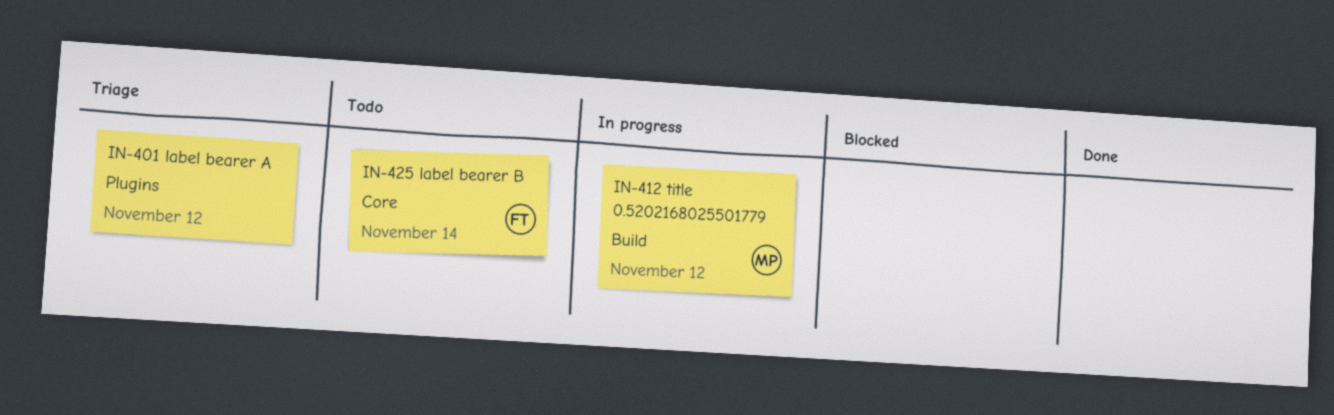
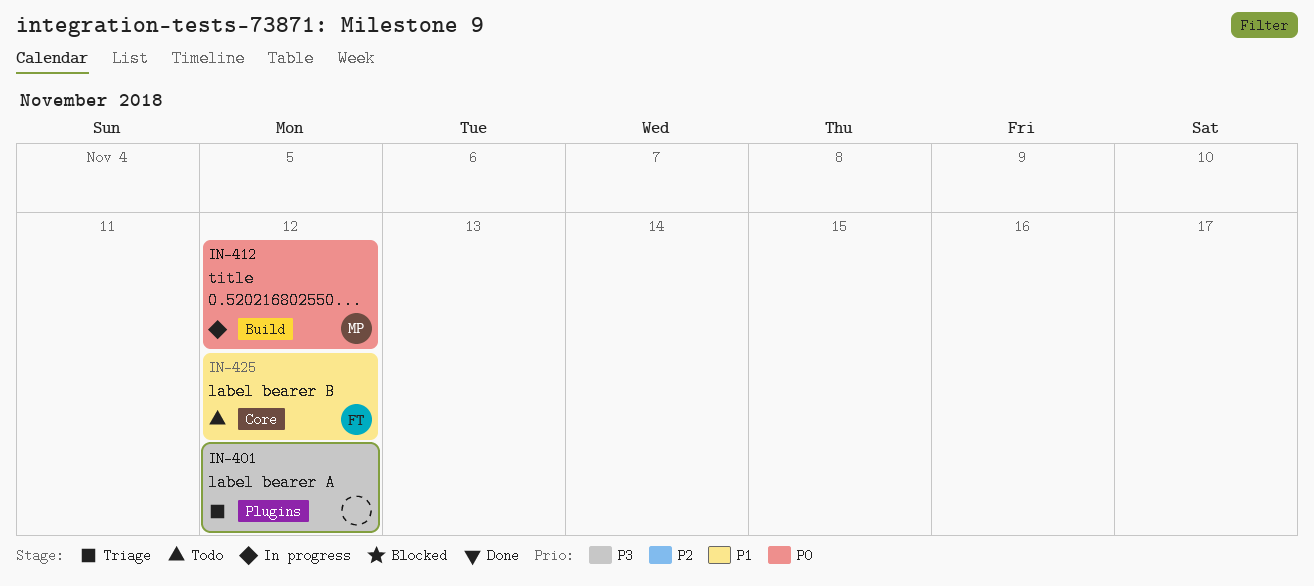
IN-425, due: Nov 14 -> Nov 12

